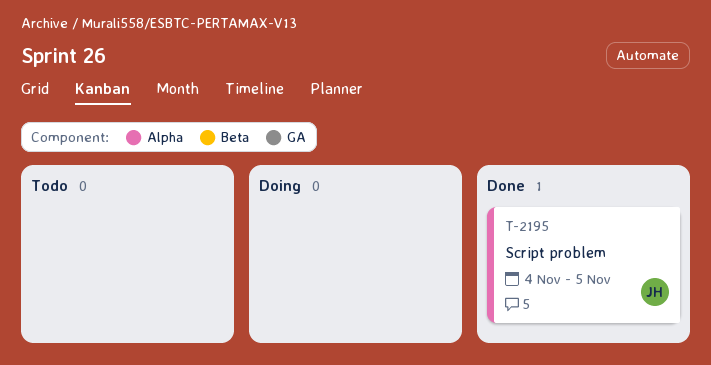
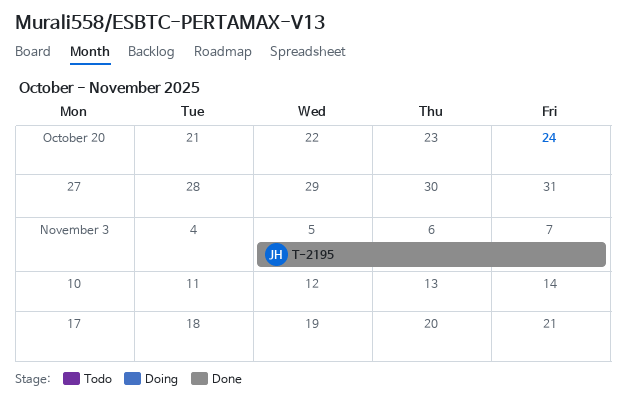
T-2195, start: Nov 4 -> Nov 5
T-2195, due: Nov 5 -> Nov 7

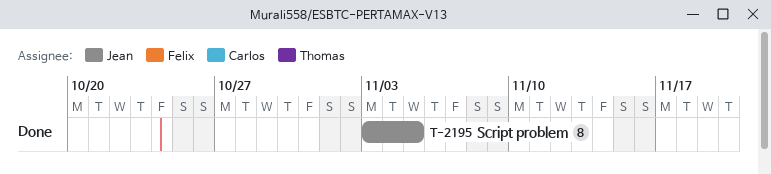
T-2195, start: Nov 5 -> Nov 3
T-2195, due: Nov 7 -> Nov 5

